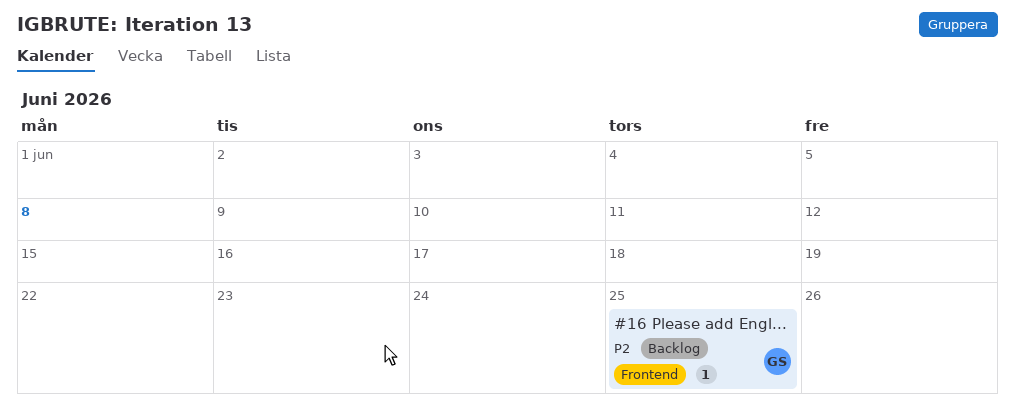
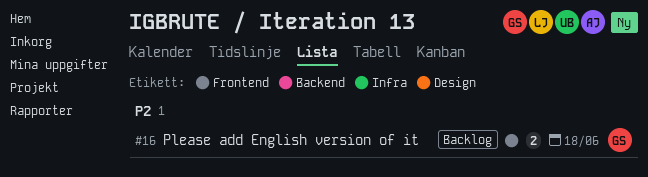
#16, estimate: 1 -> 2
#16, due: Jun 25 -> Jun 18

